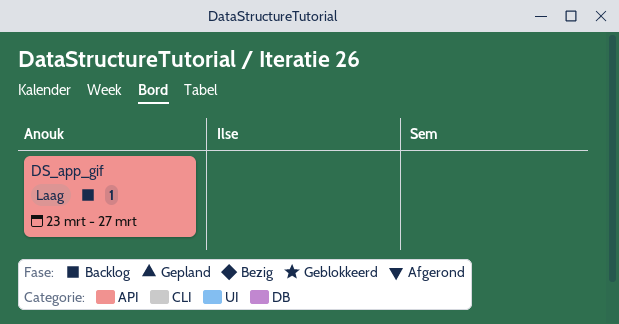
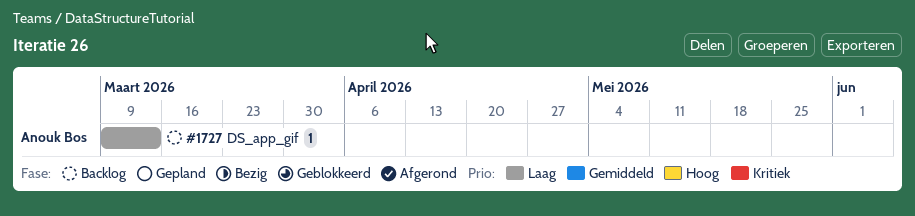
DS_app_gif, start: Mar 23 -> Mar 9
DS_app_gif, due: Mar 27 -> Mar 13

